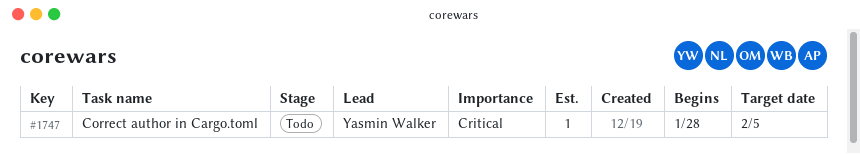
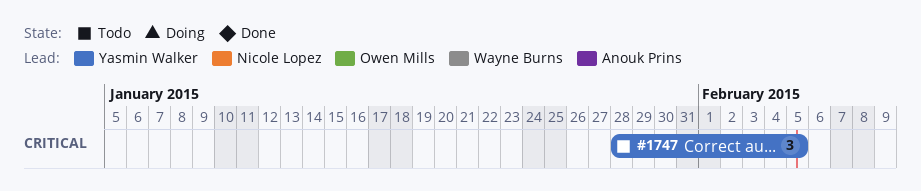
#1747, estimate: 1 -> 3

